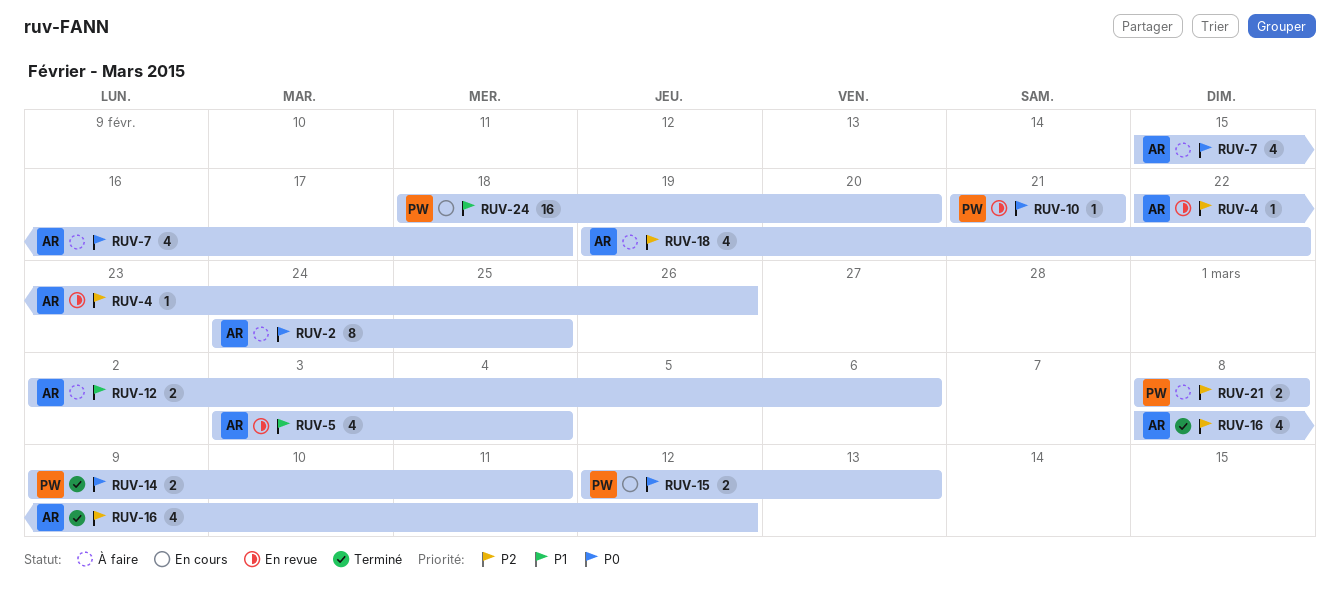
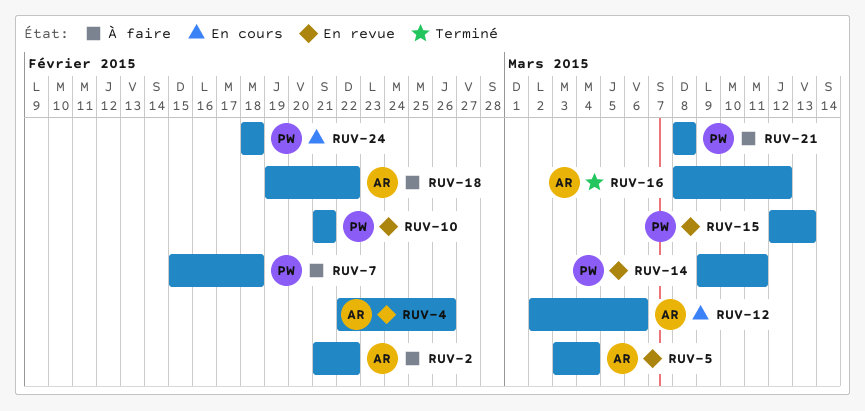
RUV-2, start: Feb 24 -> Feb 21
RUV-2, due: Feb 25 -> Feb 22
RUV-7, owner: AR -> PW
RUV-12, status: À faire -> En cours
RUV-14, status: Terminé -> En revue
RUV-15, status: En cours -> En revue
RUV-24, due: Feb 20 -> Feb 18

